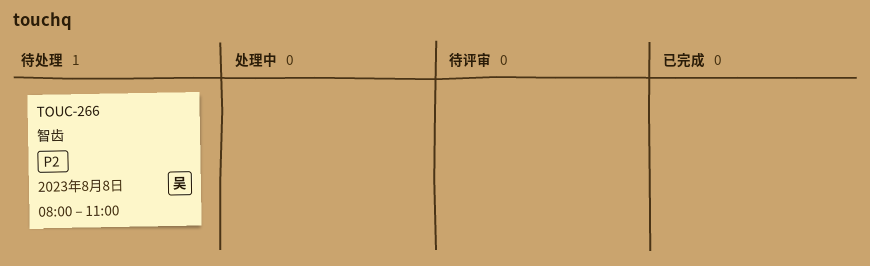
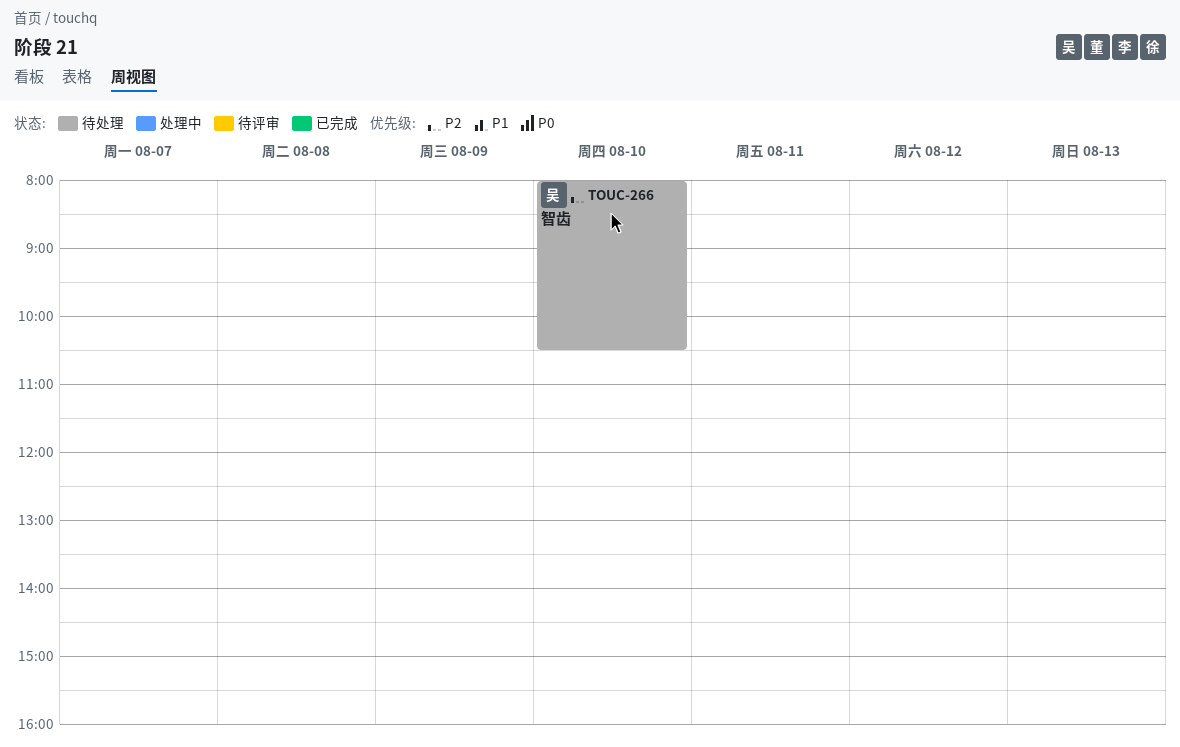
TOUC-266, day: Aug 8 -> Aug 10
TOUC-266, ends: 11:00 -> 10:30

